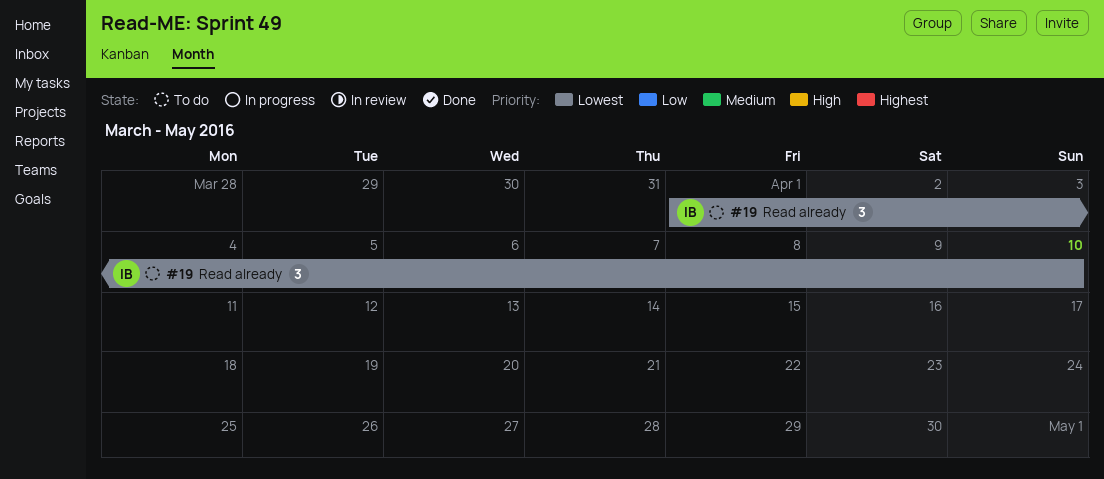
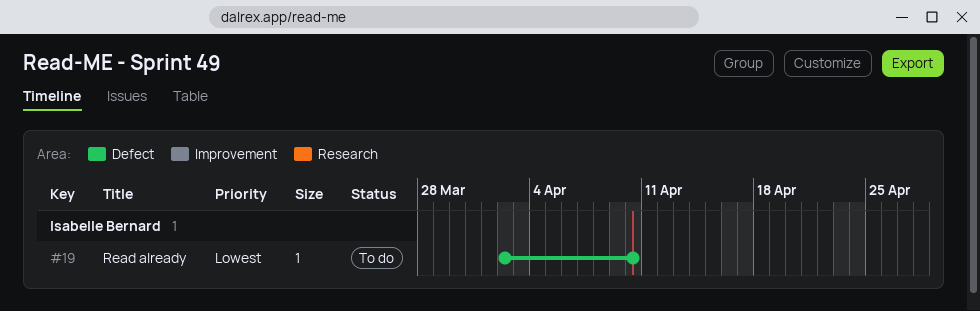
#19, estimate: 3 -> 1
#19, start: Apr 1 -> Apr 2

